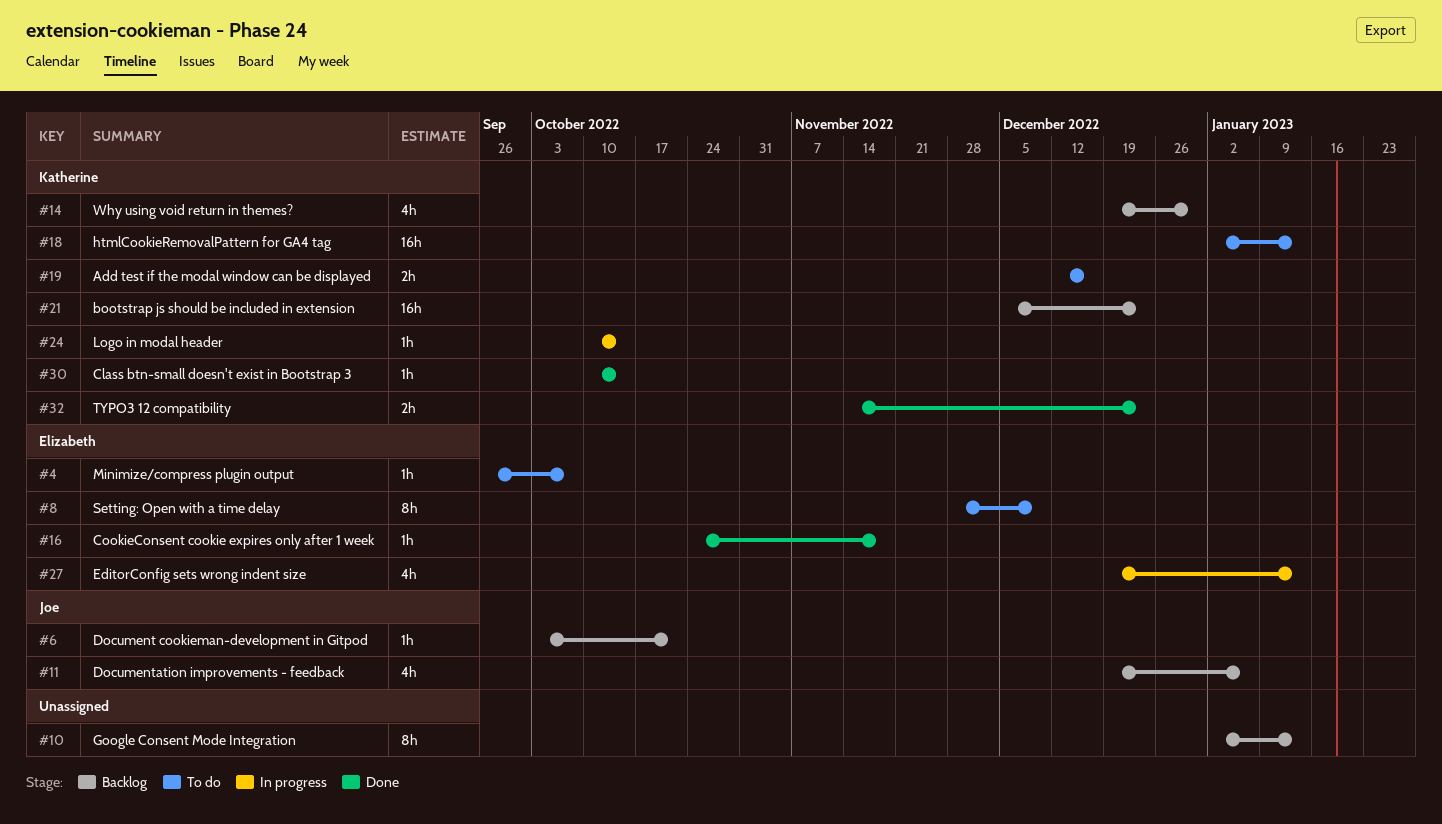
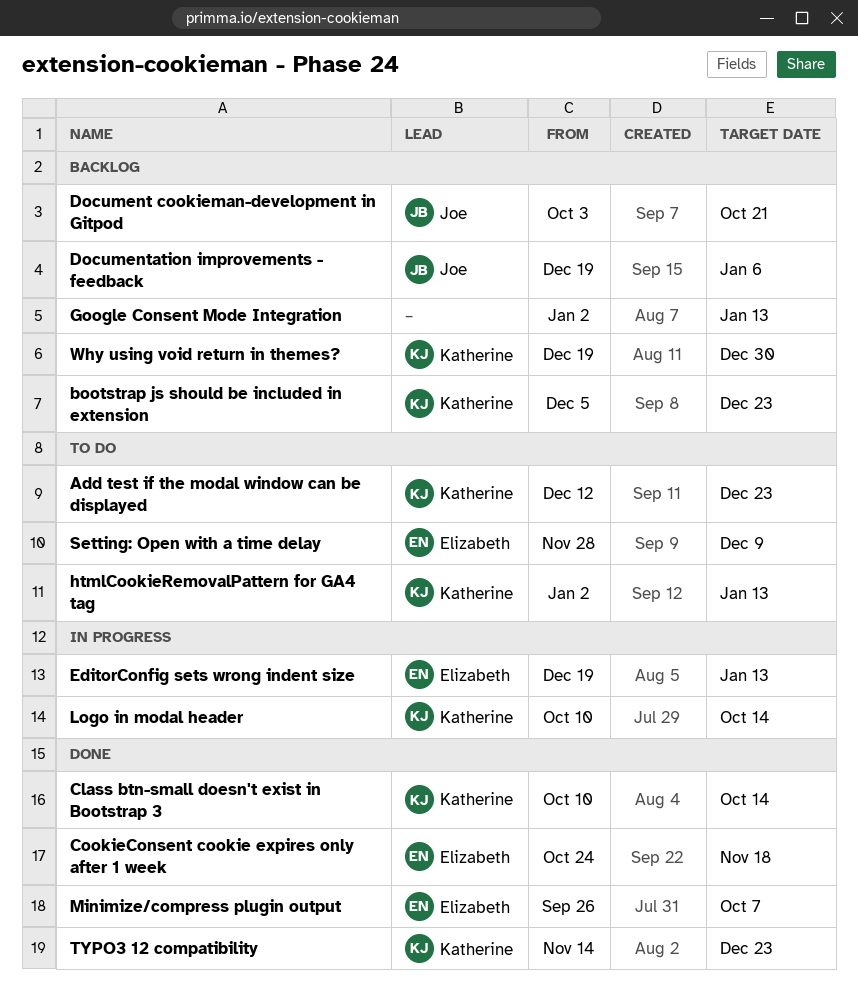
Add test if the modal window can be displayed, due: Dec 16 -> Dec 23
Minimize/compress plugin output, status: To do -> Done

